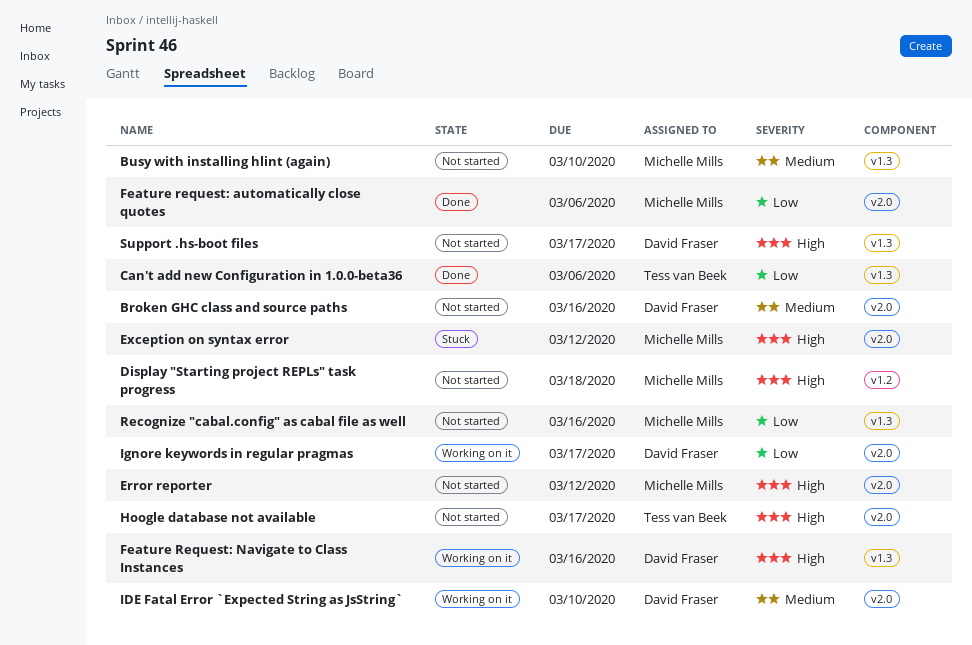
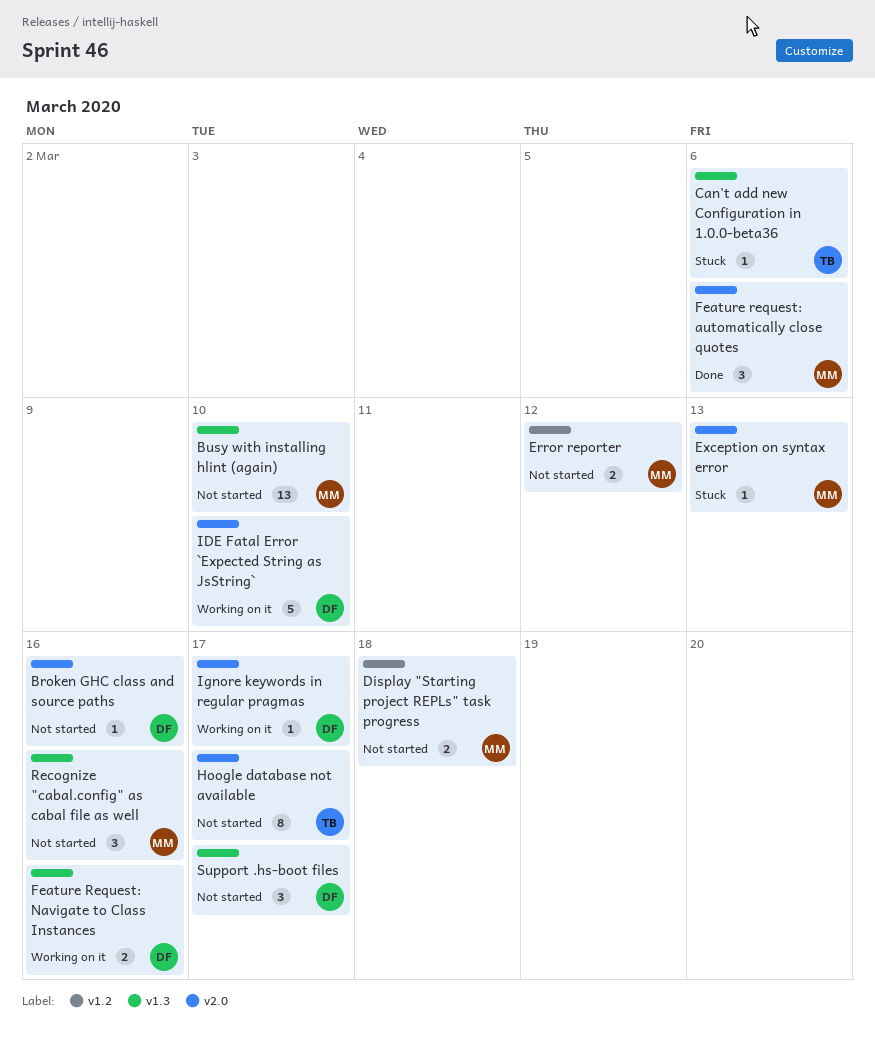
Can't add new Configuration in 1.0.0-beta36, status: Done -> Stuck
Error reporter, label: v2.0 -> v1.2
Exception on syntax error, due: Mar 12 -> Mar 13

